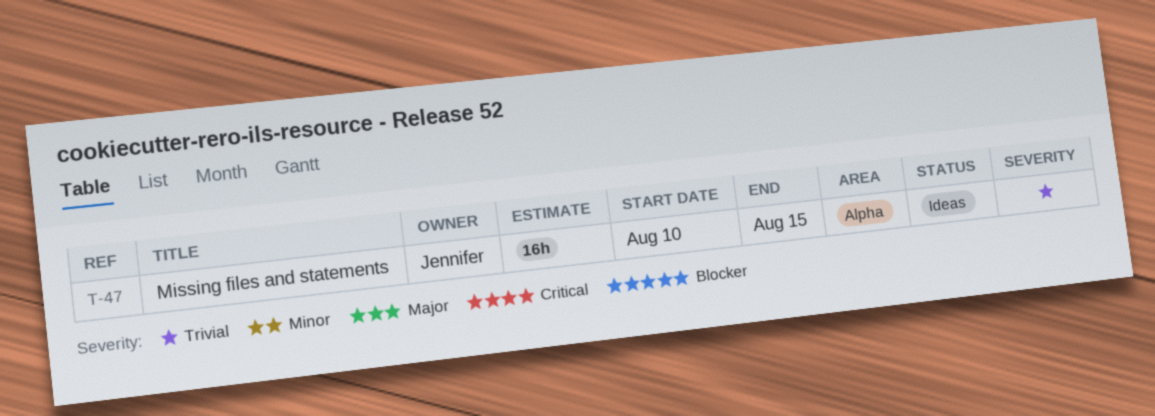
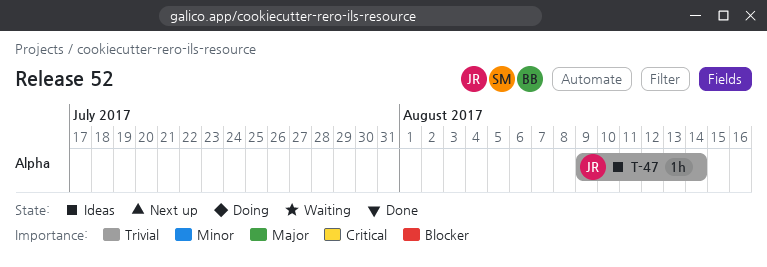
T-47, estimate: 16h -> 1h
T-47, start: Aug 10 -> Aug 9
T-47, due: Aug 15 -> Aug 14

